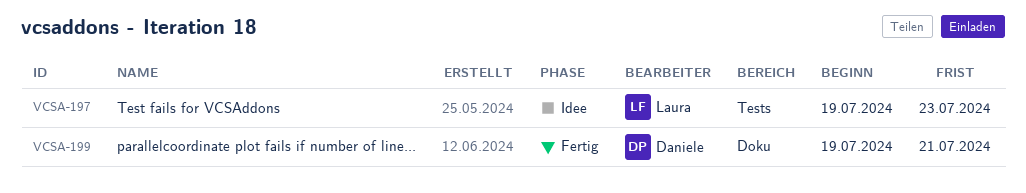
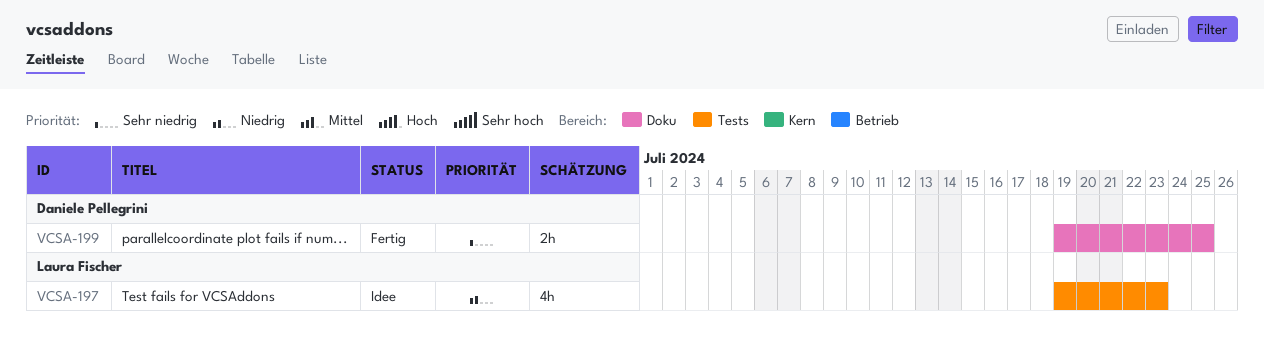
VCSA-199, due: Jul 21 -> Jul 25

